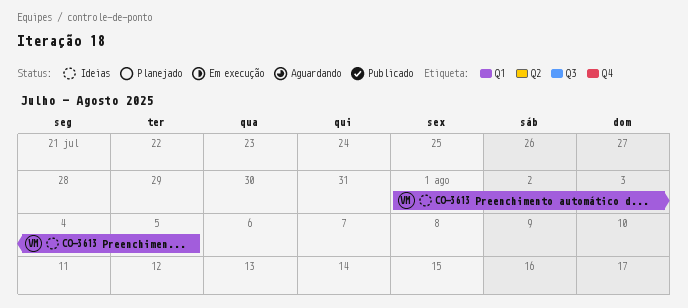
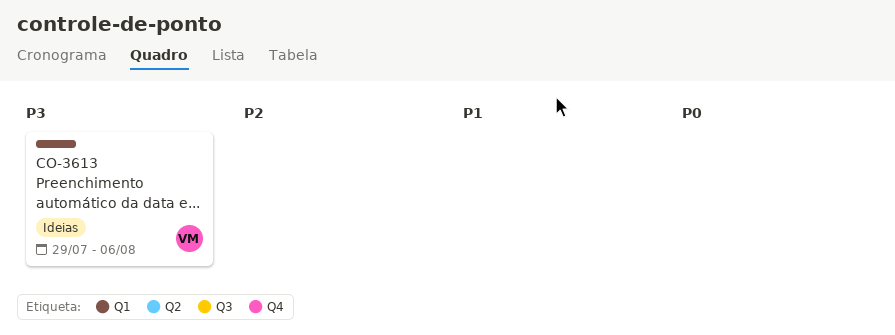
CO-3613, start: Aug 1 -> Jul 29
CO-3613, due: Aug 5 -> Aug 6

